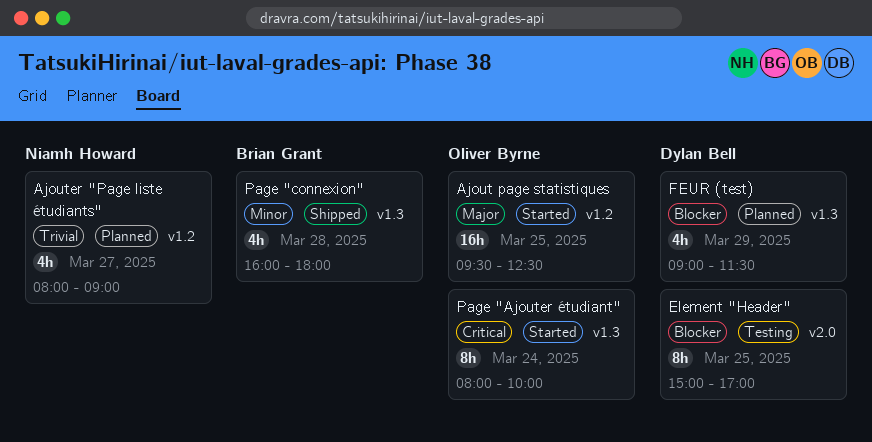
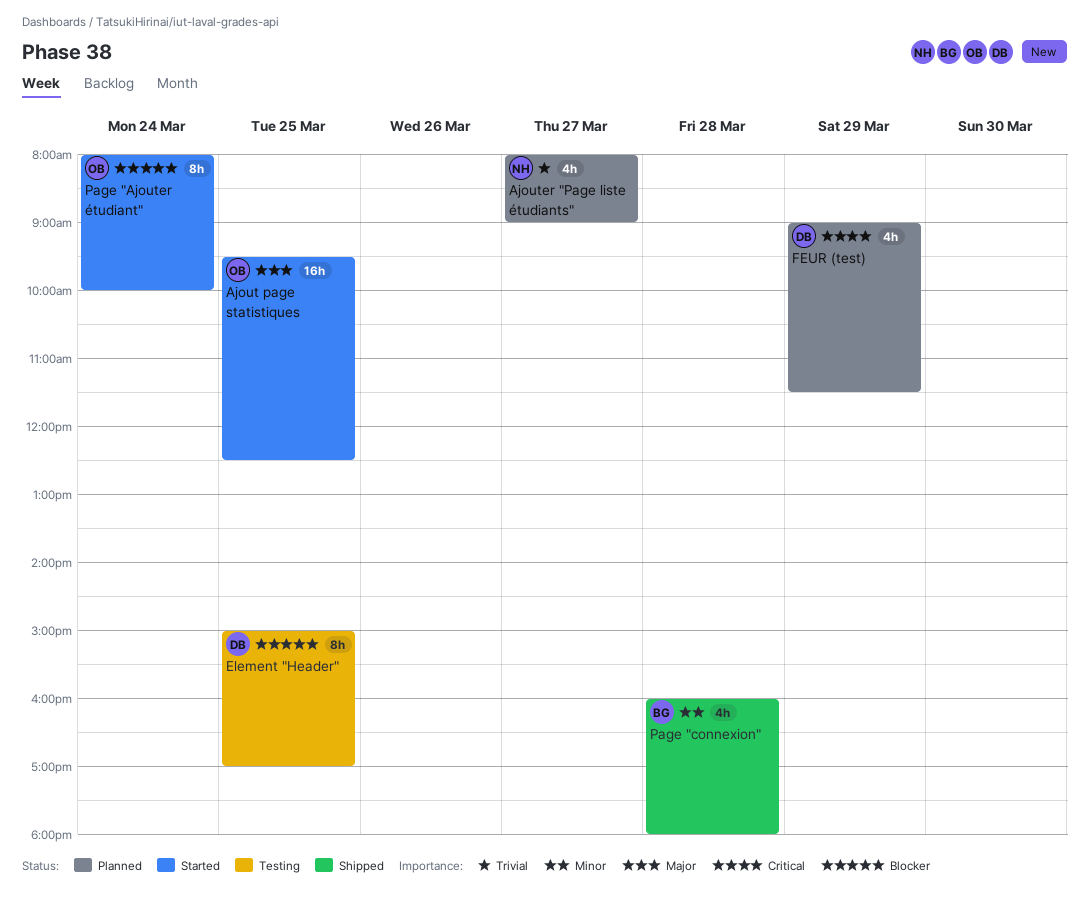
FEUR (test), priority: Blocker -> Critical
Page "Ajouter étudiant", priority: Critical -> Blocker

